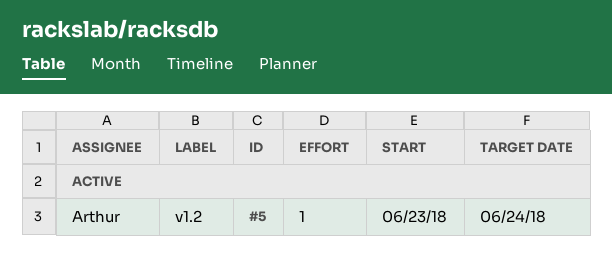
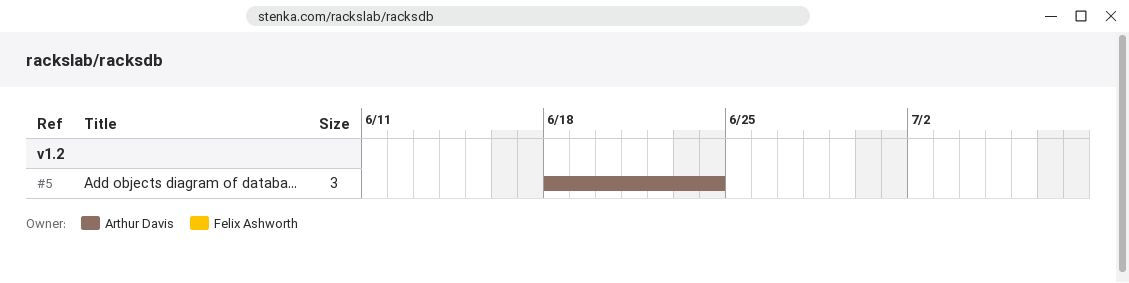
#5, estimate: 1 -> 3
#5, start: Jun 23 -> Jun 18

